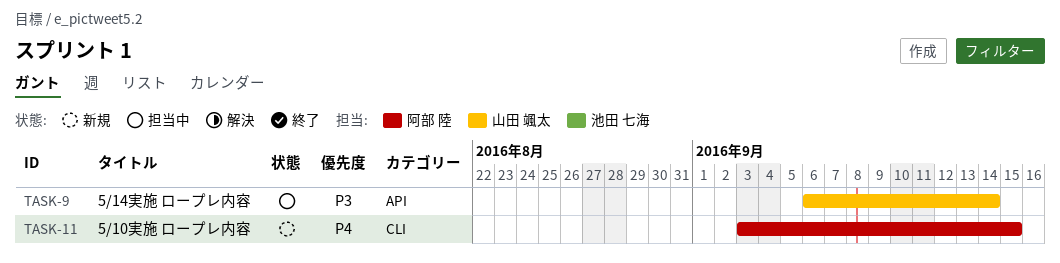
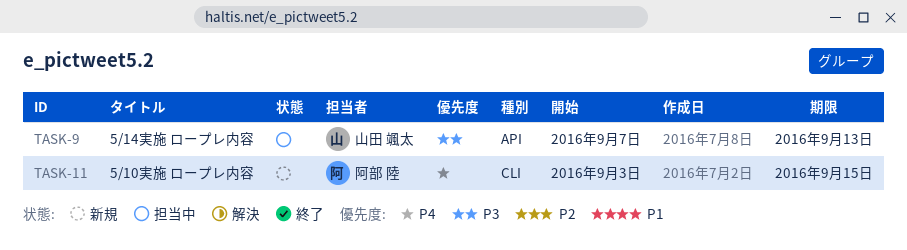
TASK-9, start: Sep 6 -> Sep 7
TASK-9, due: Sep 14 -> Sep 13

